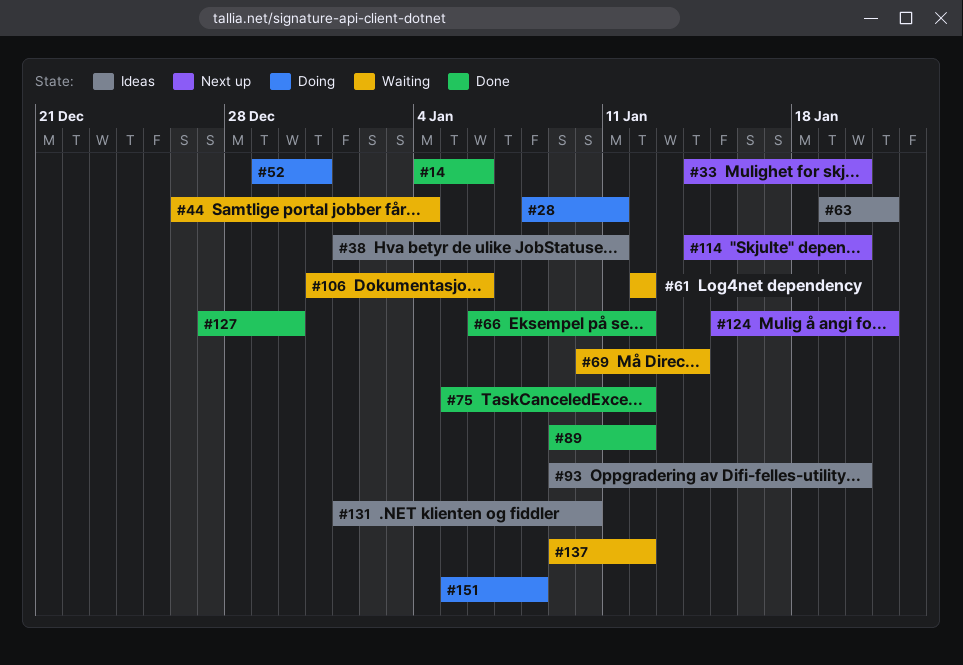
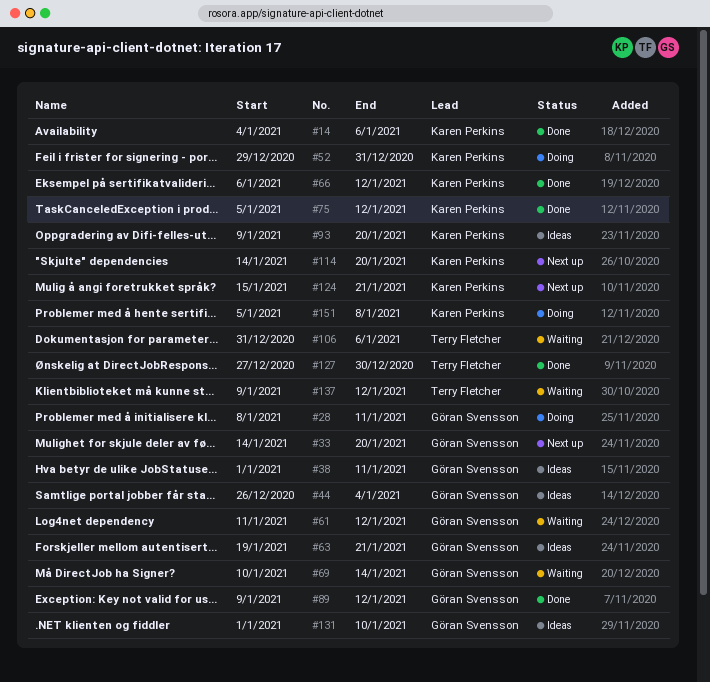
#44, status: Waiting -> Ideas
#61, start: Jan 12 -> Jan 11

